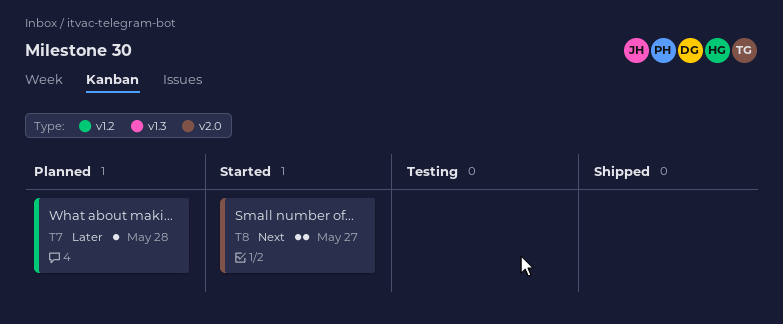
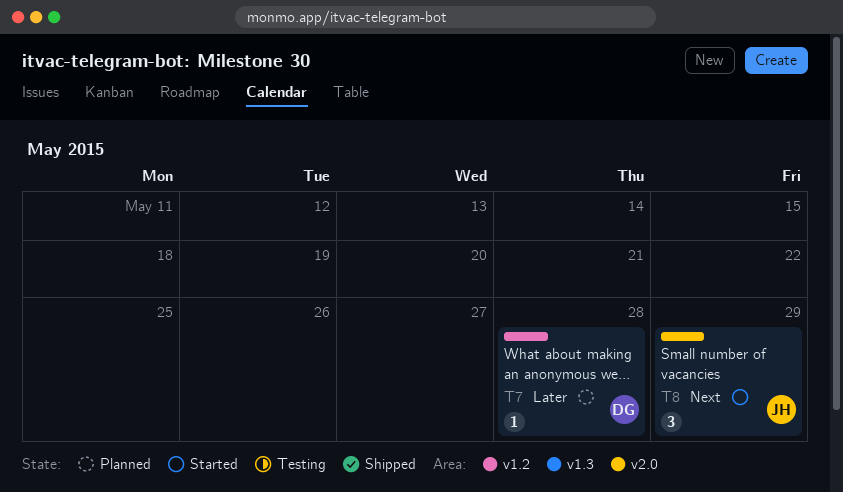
T8, estimate: 2 -> 3
T8, due: May 27 -> May 29

